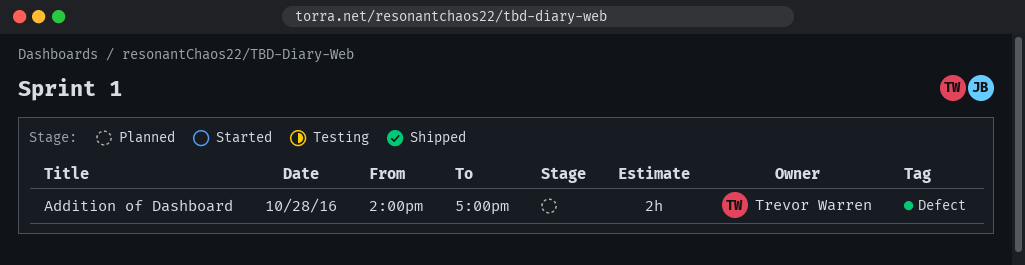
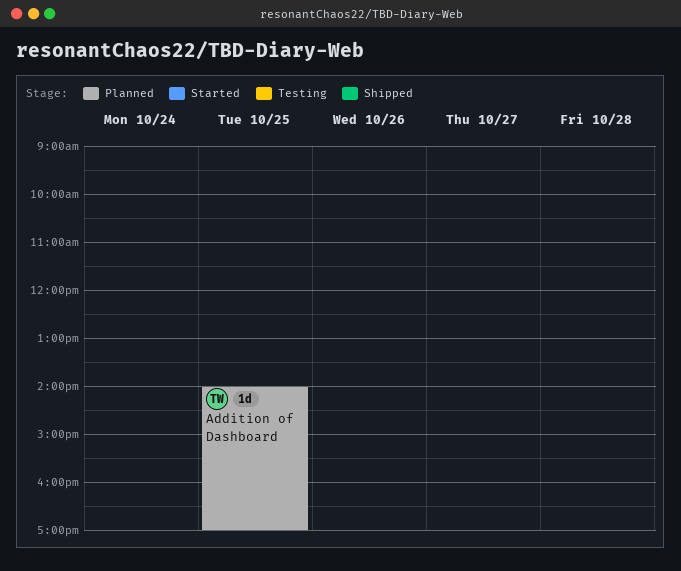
Addition of Dashboard, estimate: 2h -> 1d
Addition of Dashboard, day: Oct 28 -> Oct 25

